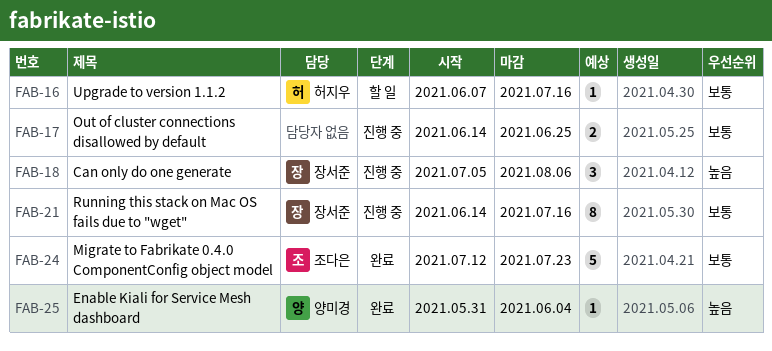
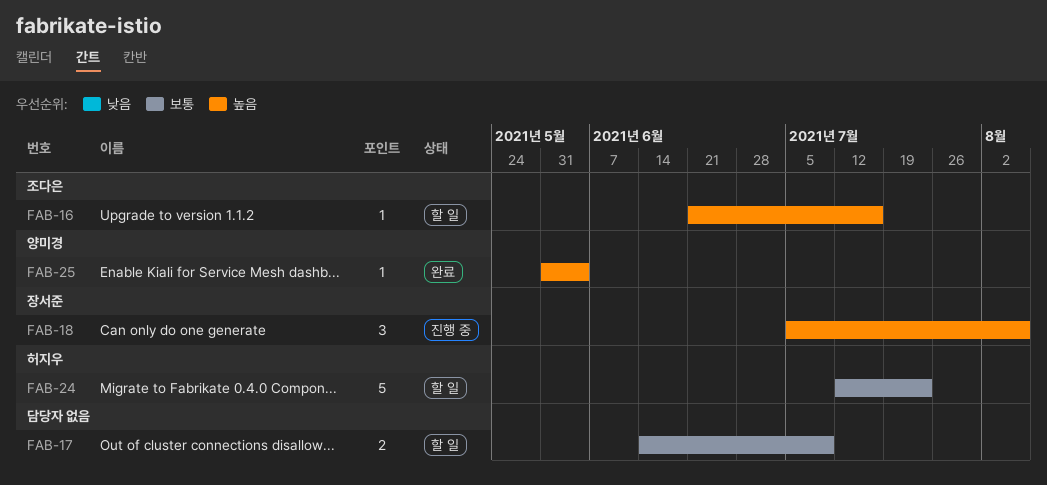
FAB-16, owner: 허지우 -> 조다은
FAB-16, priority: 보통 -> 높음
FAB-16, start: Jun 7 -> Jun 21
FAB-17, status: 진행 중 -> 할 일
FAB-17, due: Jun 25 -> Jul 9
FAB-21: present -> none
FAB-24, status: 완료 -> 할 일
FAB-24, owner: 조다은 -> 허지우

